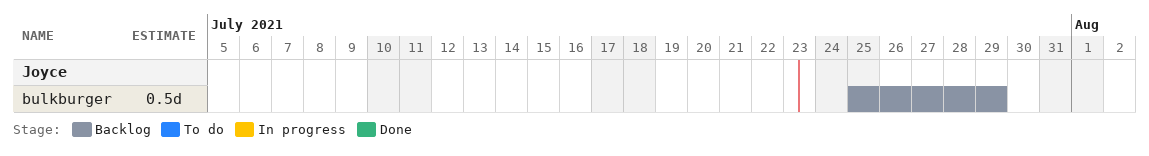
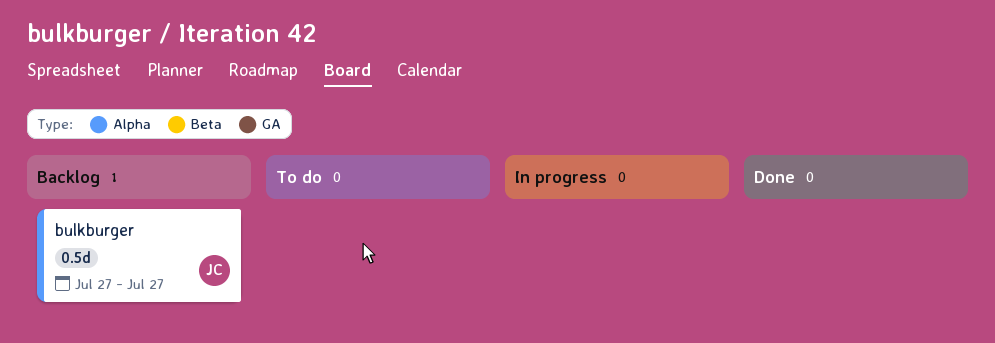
bulkburger, start: Jul 25 -> Jul 27
bulkburger, due: Jul 29 -> Jul 27

